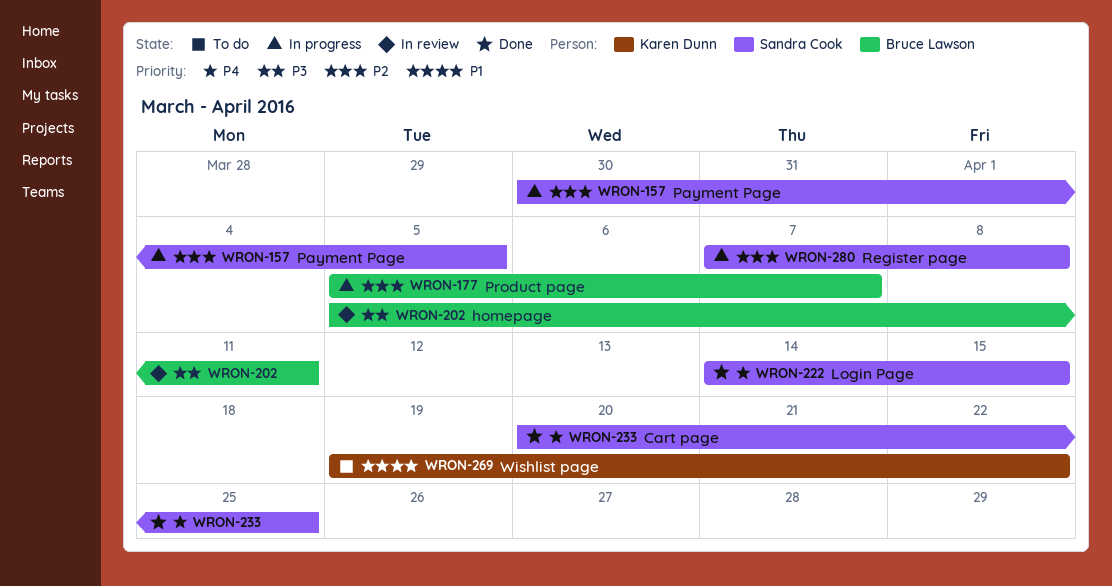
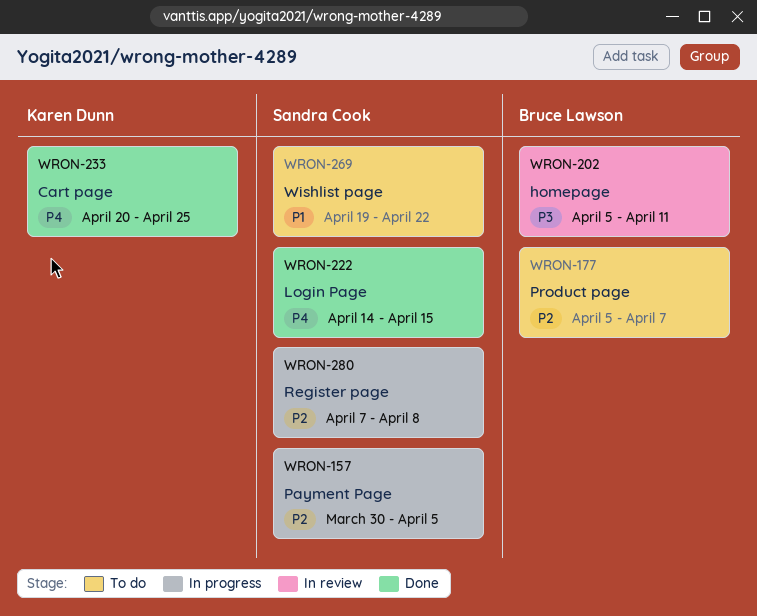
WRON-177, status: In progress -> To do
WRON-233, owner: Sandra Cook -> Karen Dunn
WRON-269, owner: Karen Dunn -> Sandra Cook

